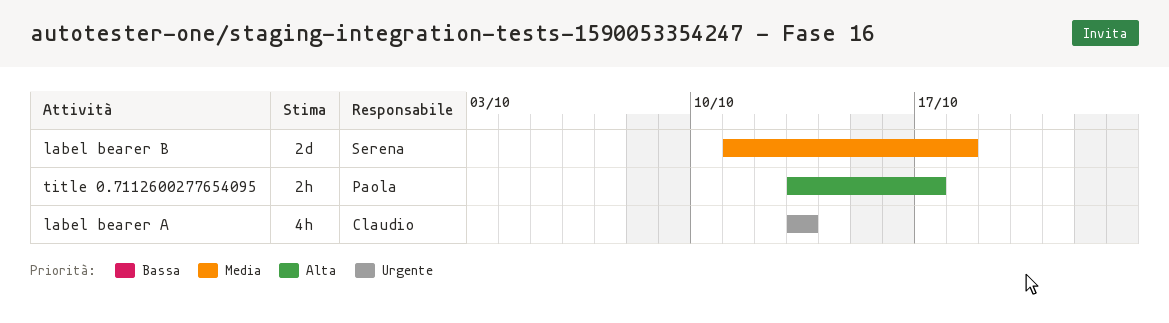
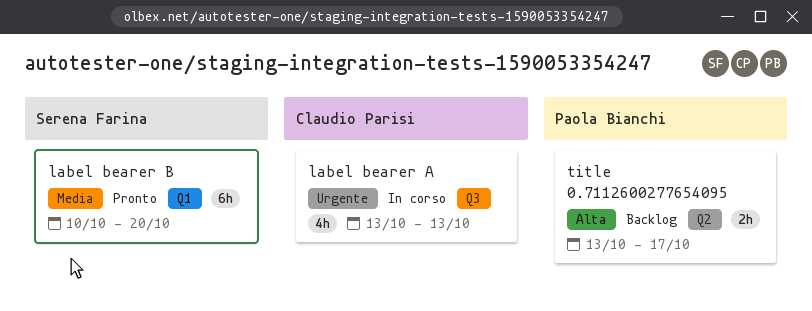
label bearer B, estimate: 2d -> 6h
label bearer B, start: Oct 11 -> Oct 10
label bearer B, due: Oct 18 -> Oct 20

